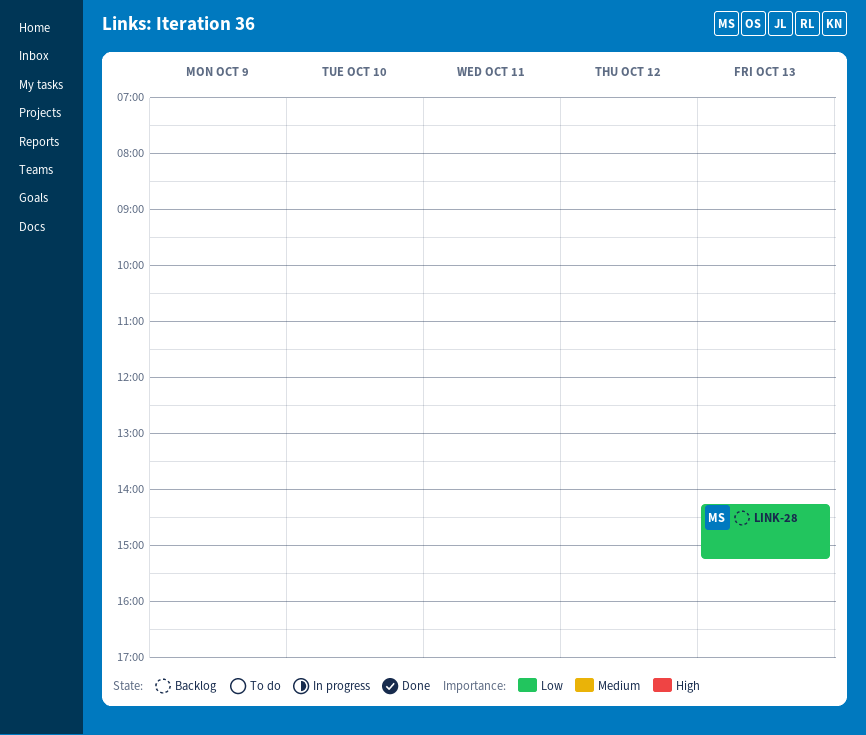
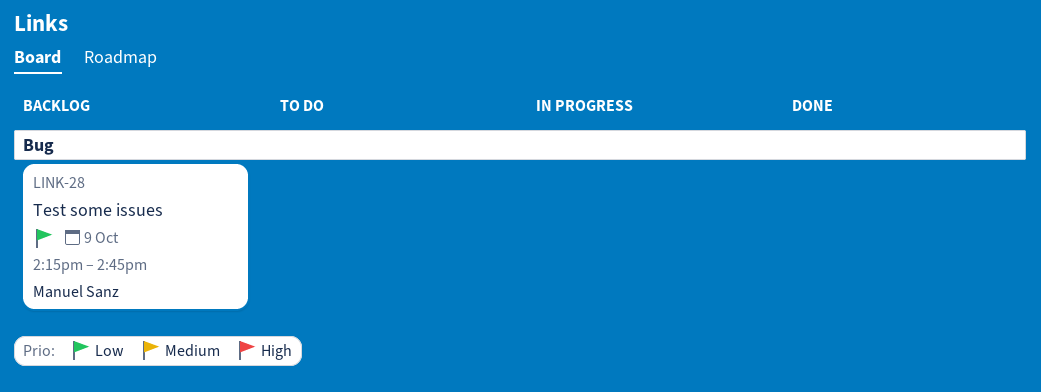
LINK-28, day: Oct 13 -> Oct 9
LINK-28, ends: 15:15 -> 14:45

